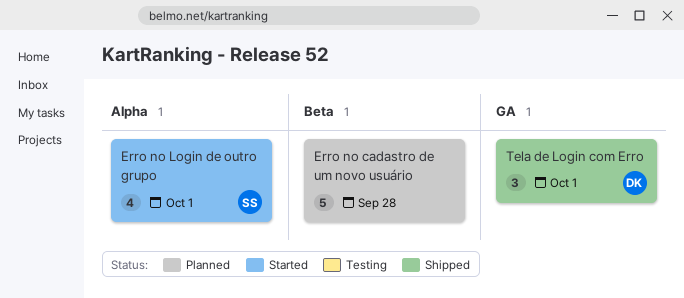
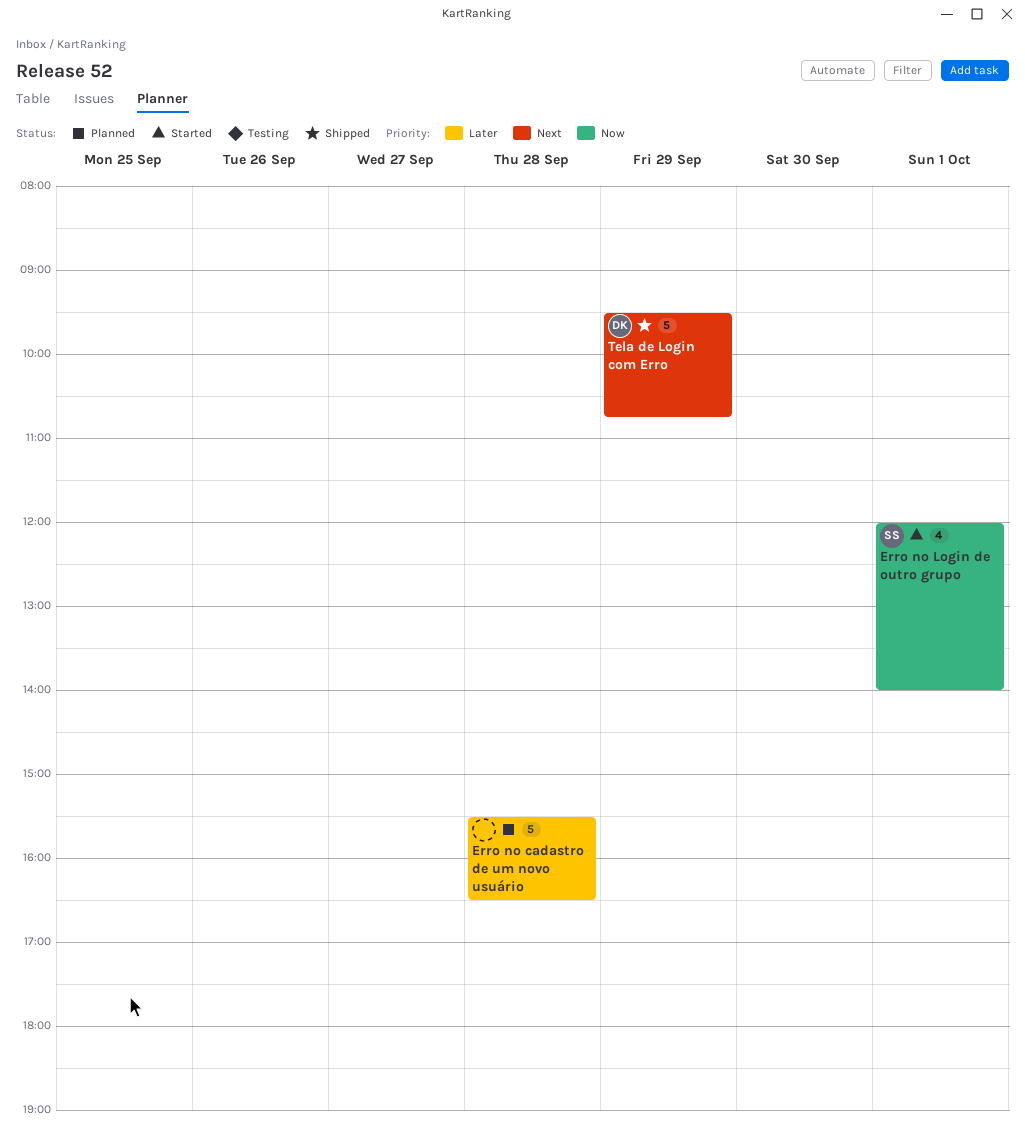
Tela de Login com Erro, estimate: 3 -> 5
Tela de Login com Erro, day: Oct 1 -> Sep 29

